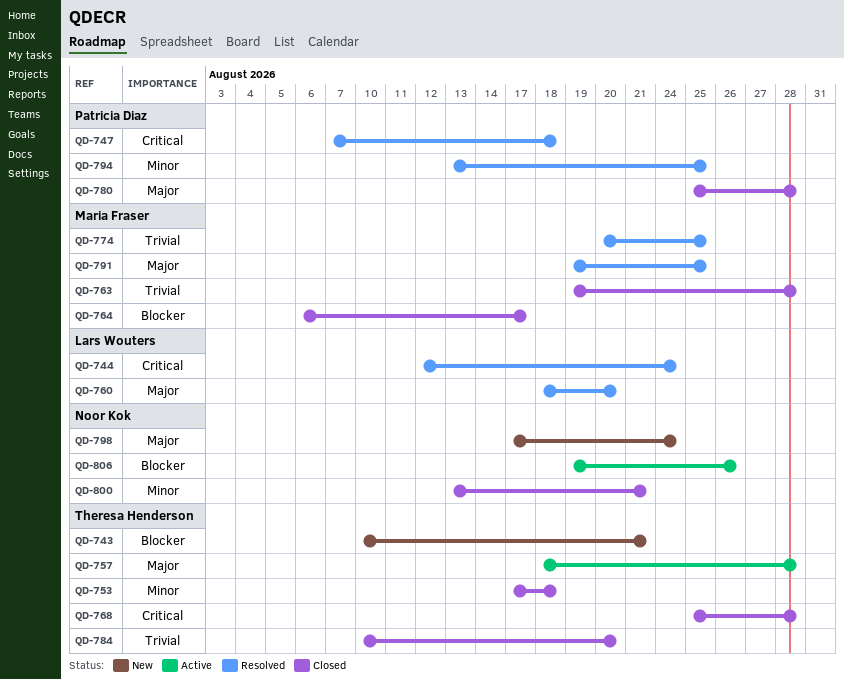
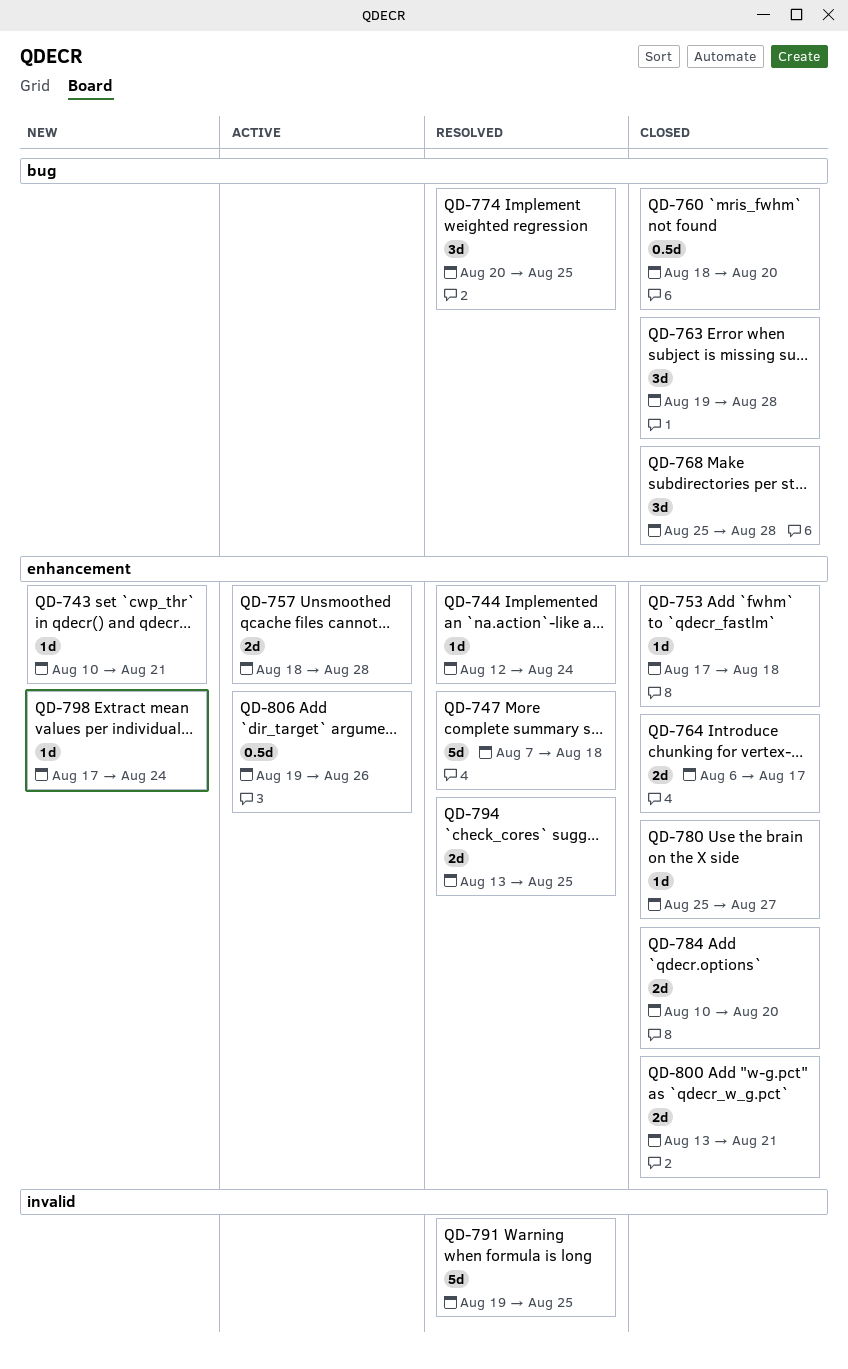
QD-760, status: Resolved -> Closed
QD-780, due: Aug 28 -> Aug 27

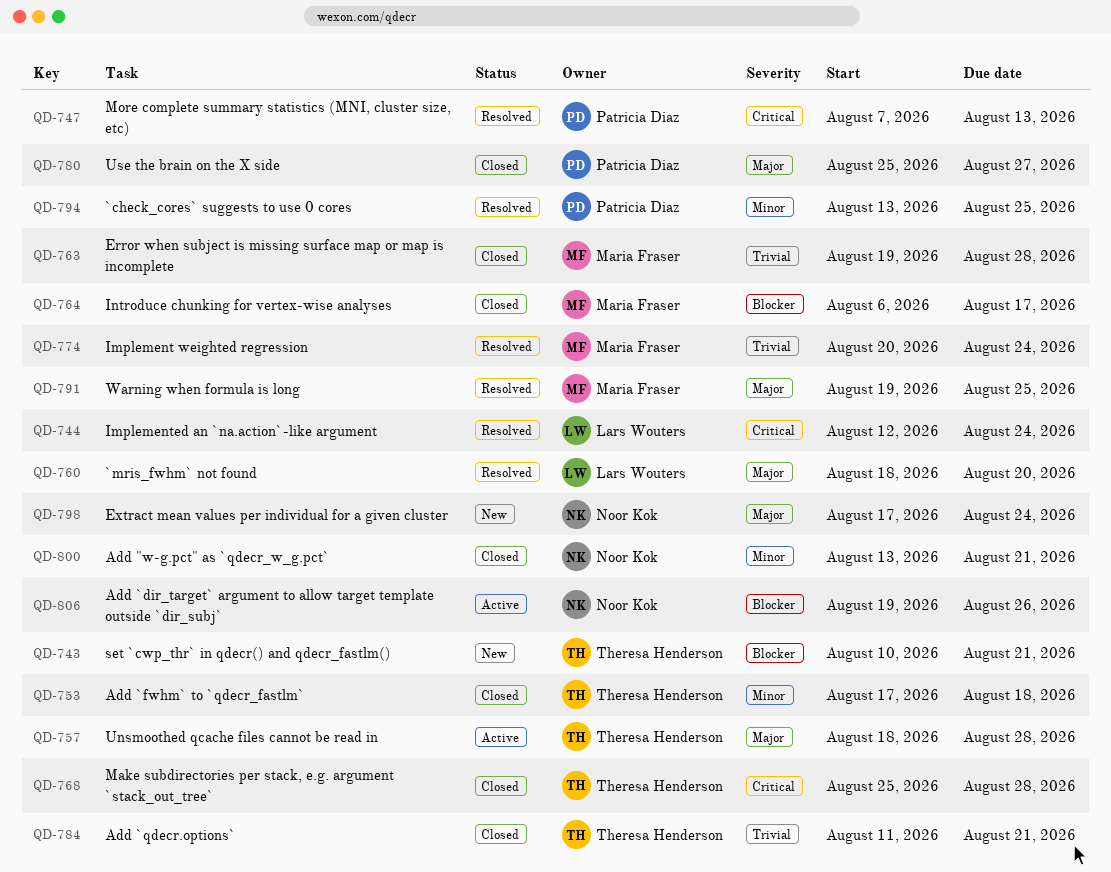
QD-747, due: Aug 18 -> Aug 13
QD-760, status: Closed -> Resolved
QD-774, due: Aug 25 -> Aug 24
QD-784, start: Aug 10 -> Aug 11
QD-784, due: Aug 20 -> Aug 21

